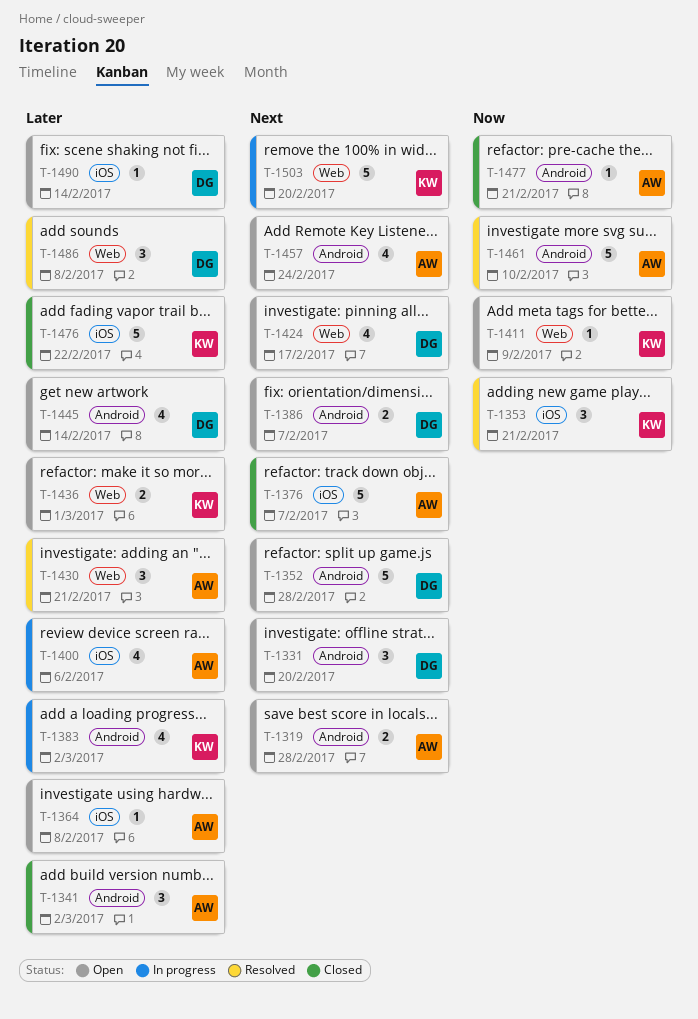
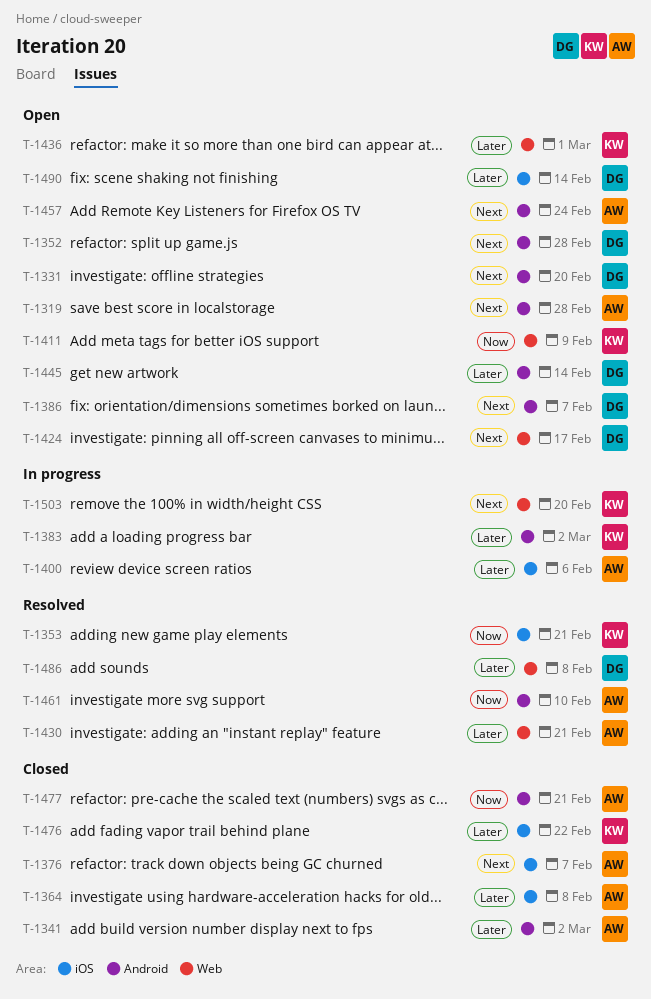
T-1364, status: Open -> Closed

